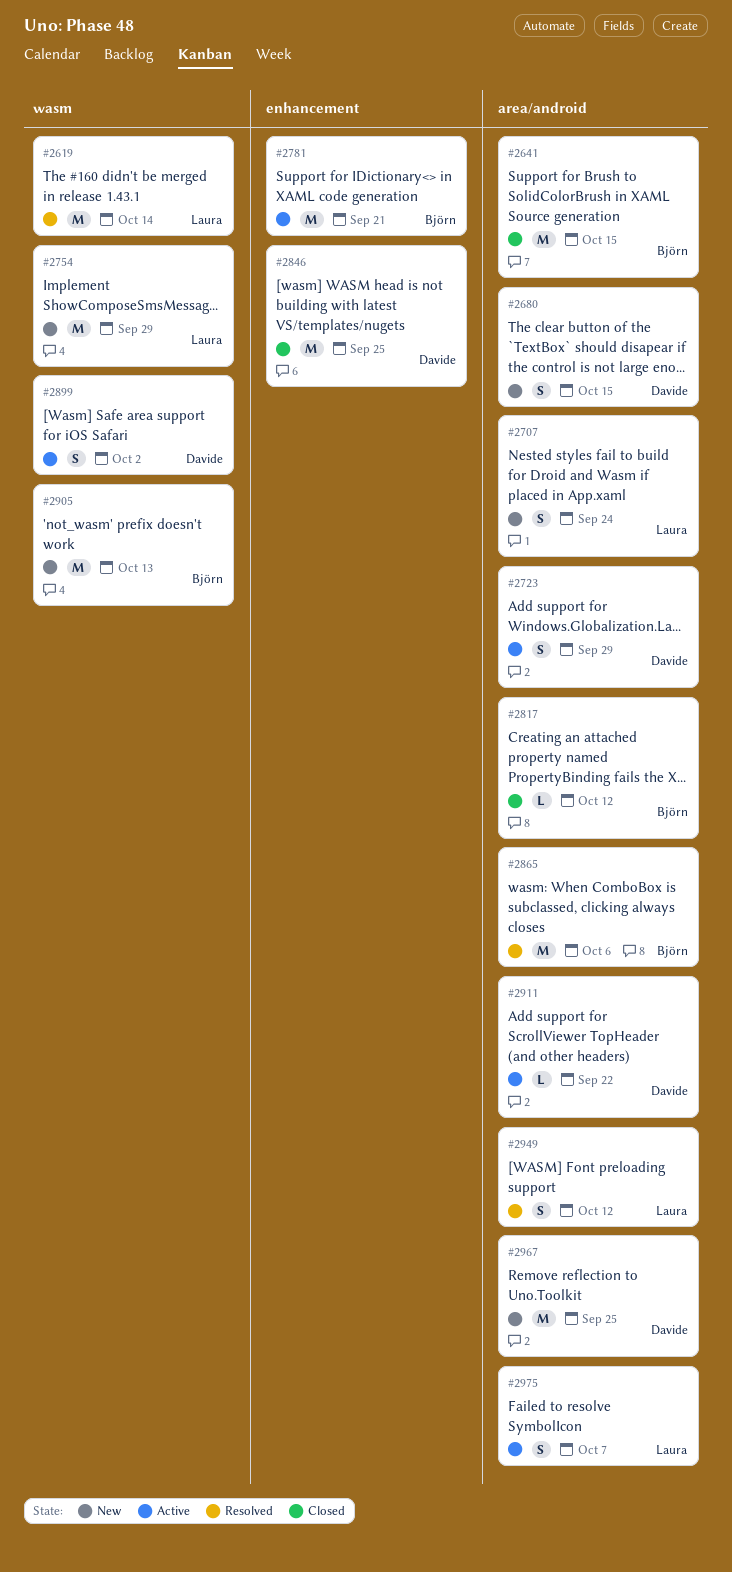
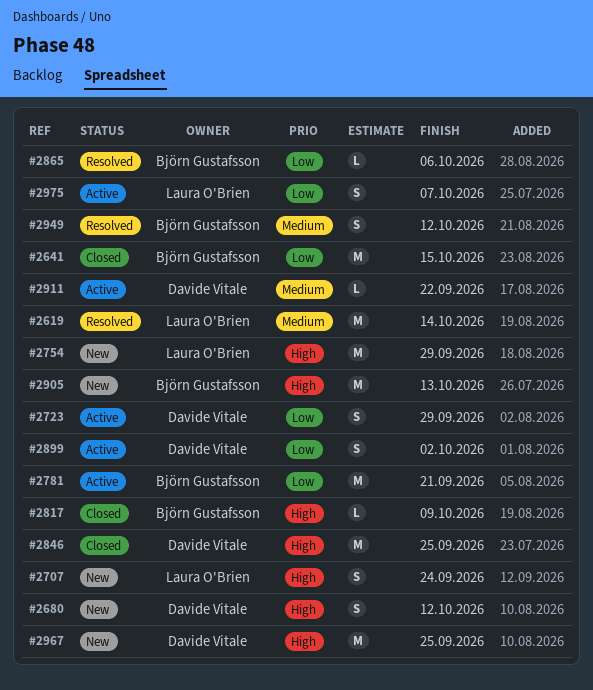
#2680, due: Oct 15 -> Oct 12
#2817, due: Oct 12 -> Oct 9
#2865, estimate: M -> L
#2949, owner: Laura O'Brien -> Björn Gustafsson

